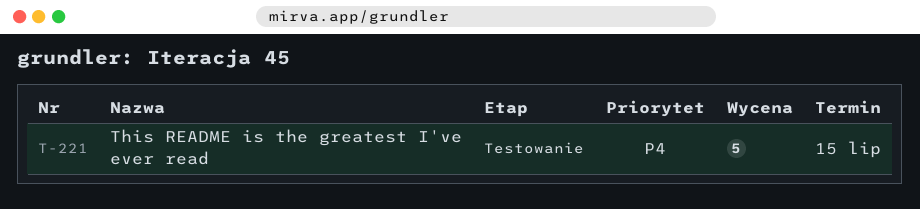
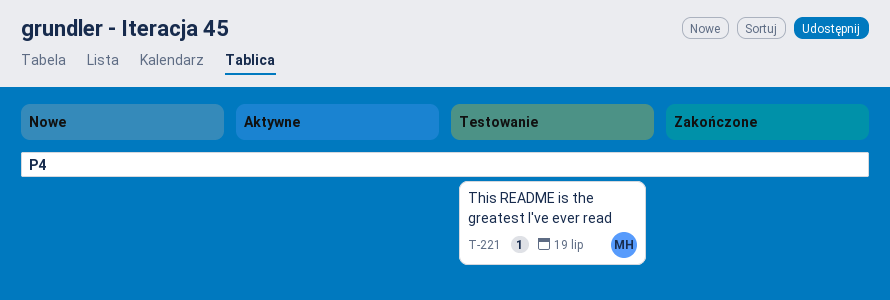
T-221, estimate: 5 -> 1
T-221, due: Jul 15 -> Jul 19

